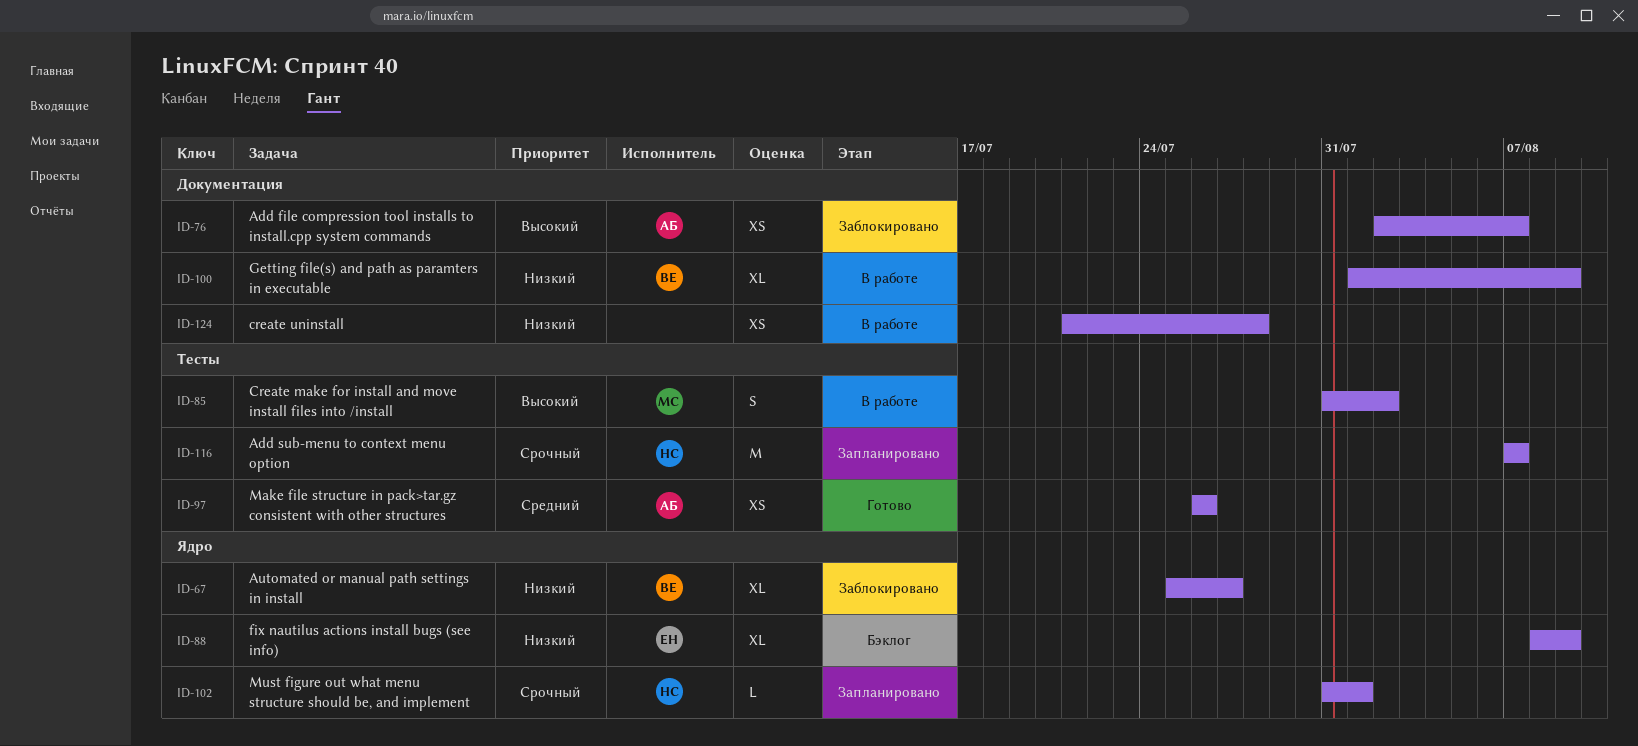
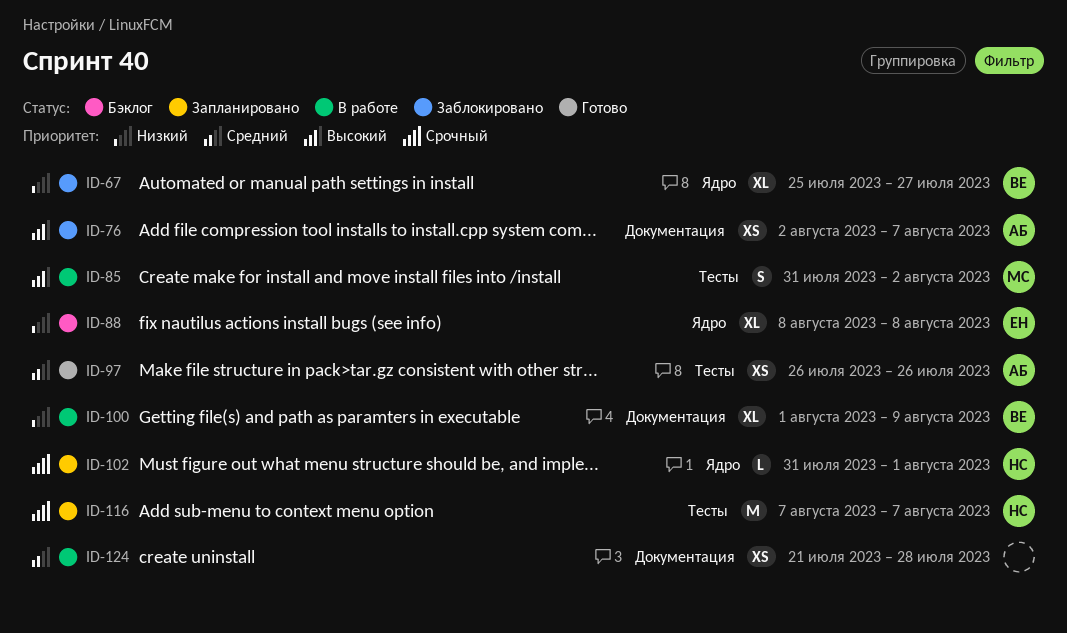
ID-88, due: Aug 9 -> Aug 8
ID-124, priority: Низкий -> Средний

